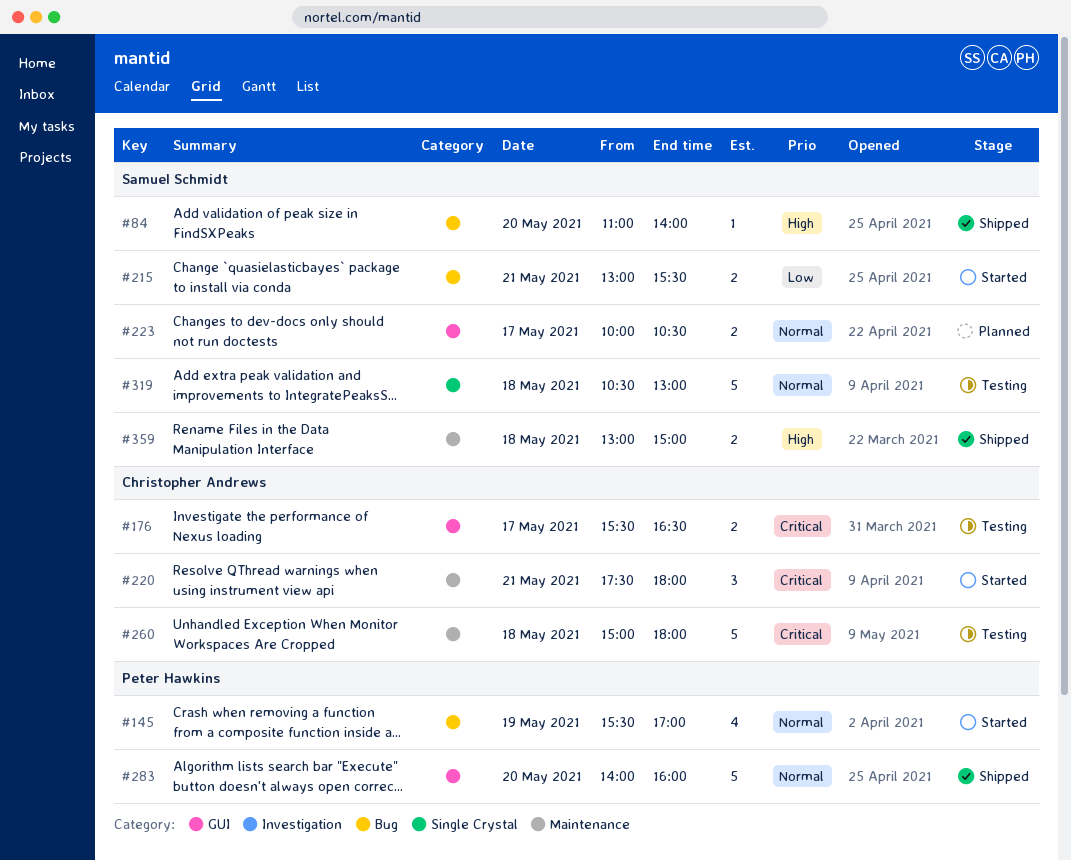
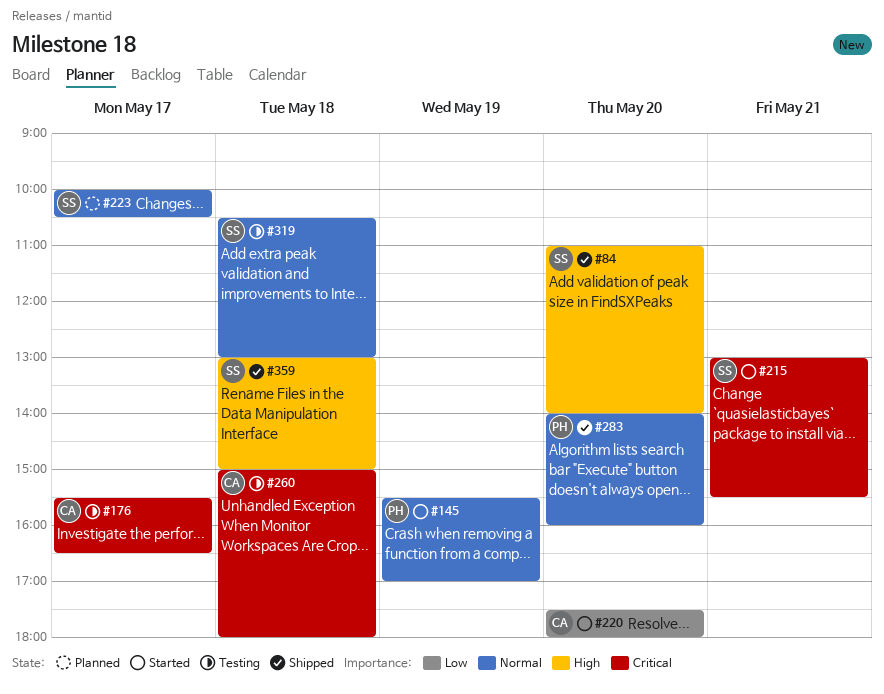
#215, priority: Low -> Critical
#220, priority: Critical -> Low
#220, day: May 21 -> May 20

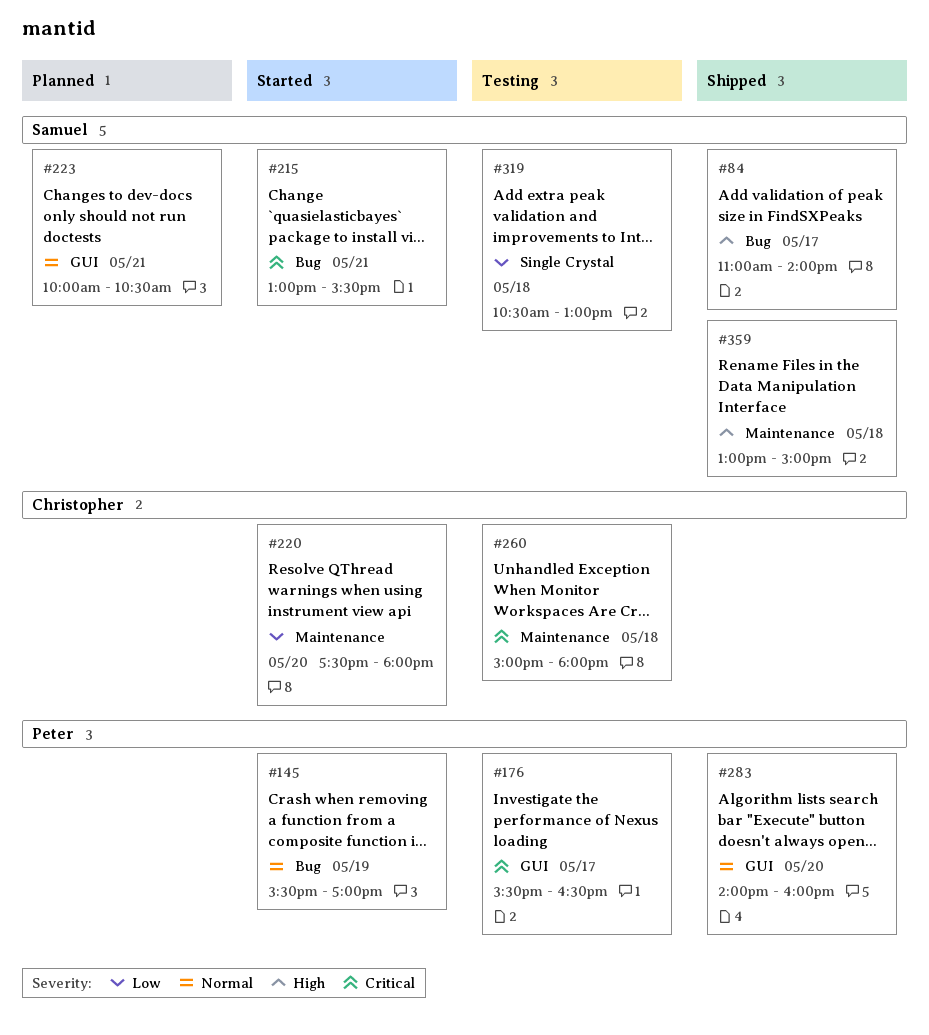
#84, day: May 20 -> May 17
#176, owner: Christopher -> Peter
#223, day: May 17 -> May 21
#319, priority: Normal -> Low

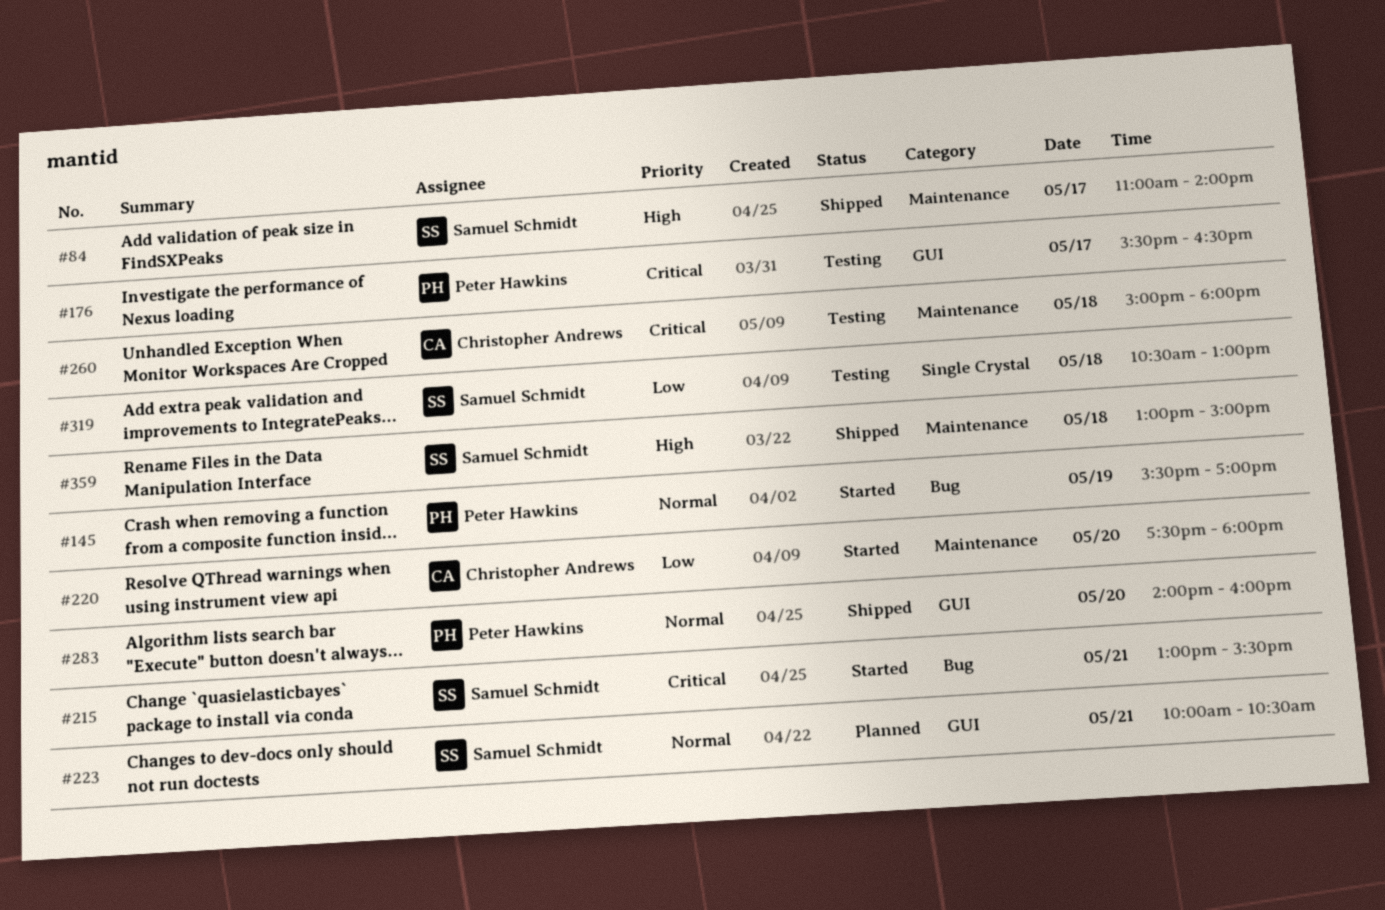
#84, label: Bug -> Maintenance

